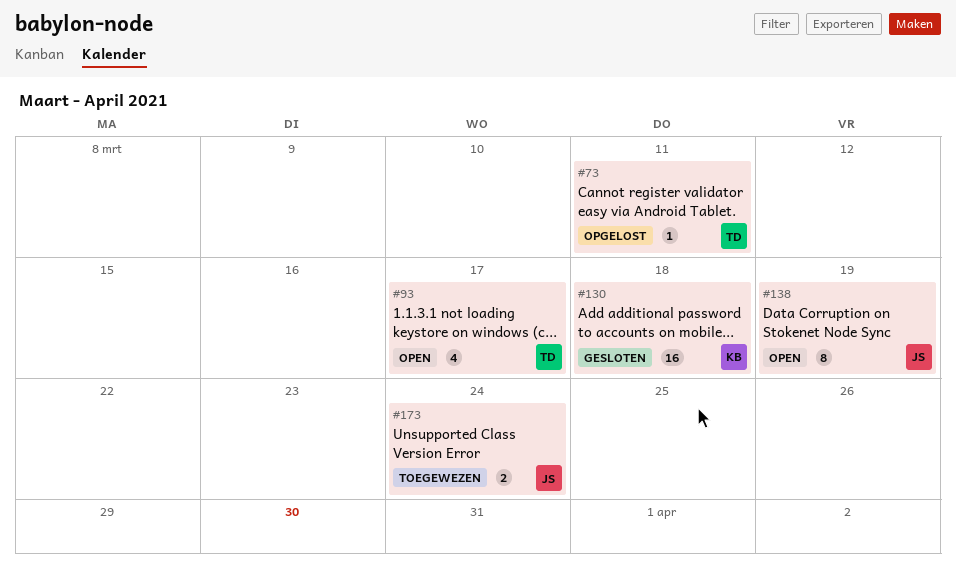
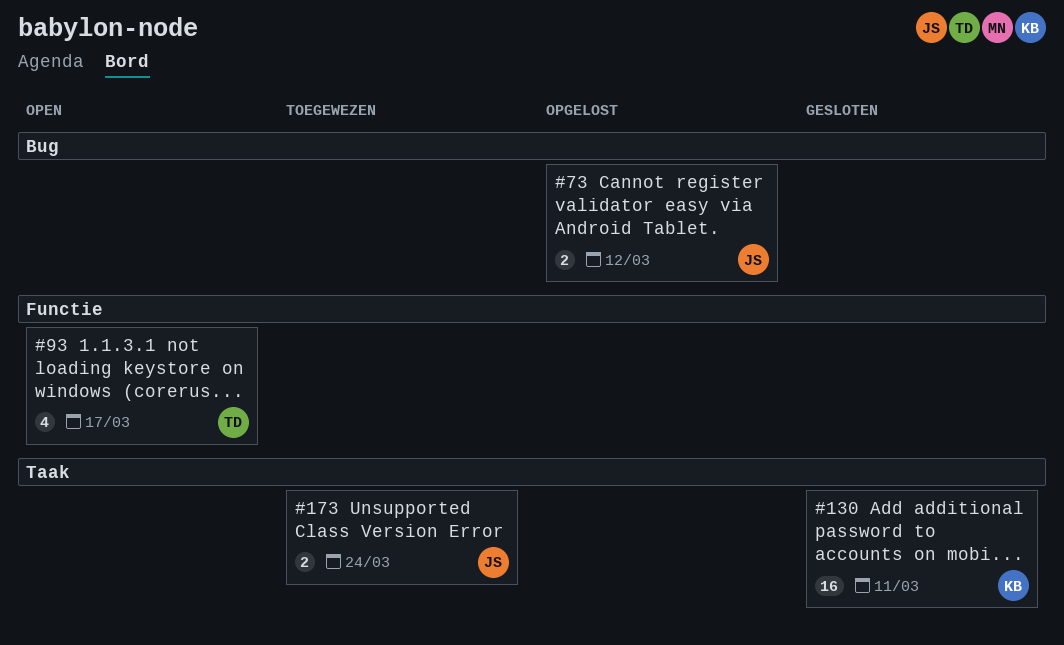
#73, owner: TD -> JS
#73, estimate: 1 -> 2
#73, due: Mar 11 -> Mar 12
#130, due: Mar 18 -> Mar 11
#138: present -> none

